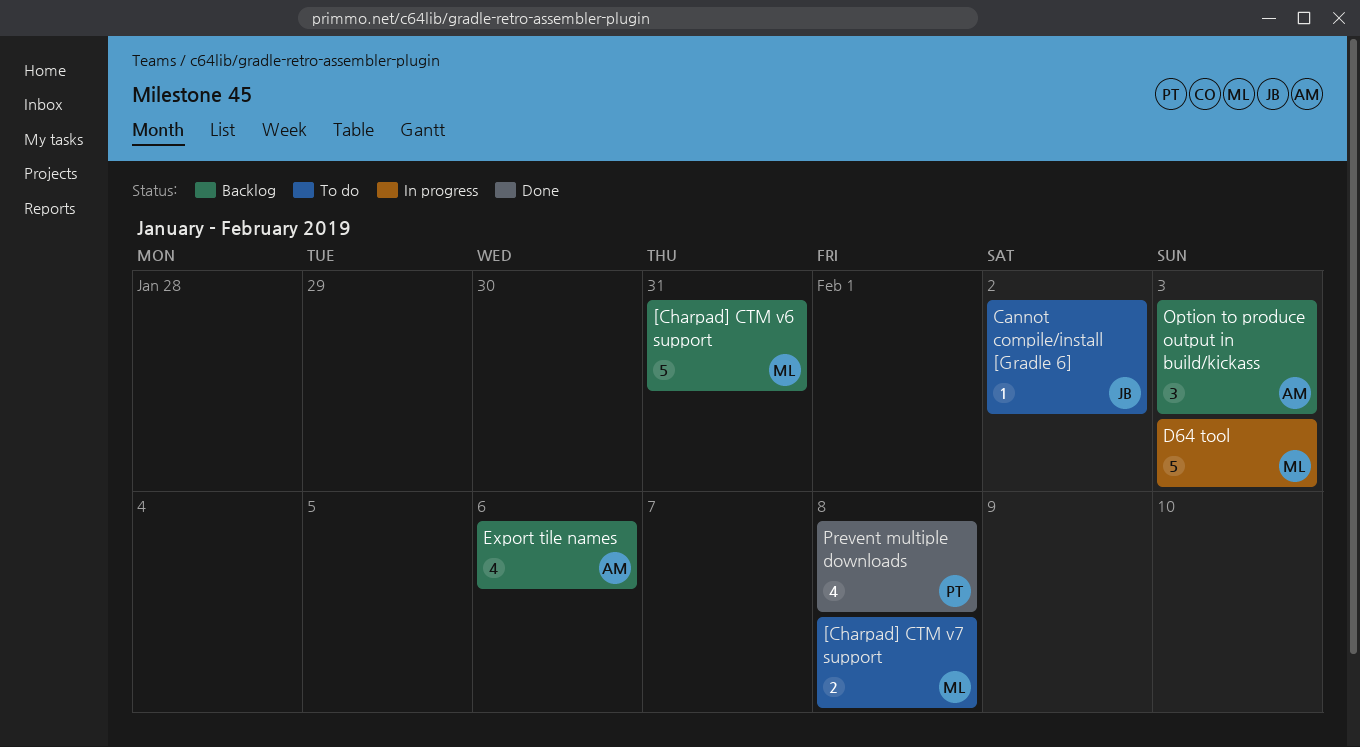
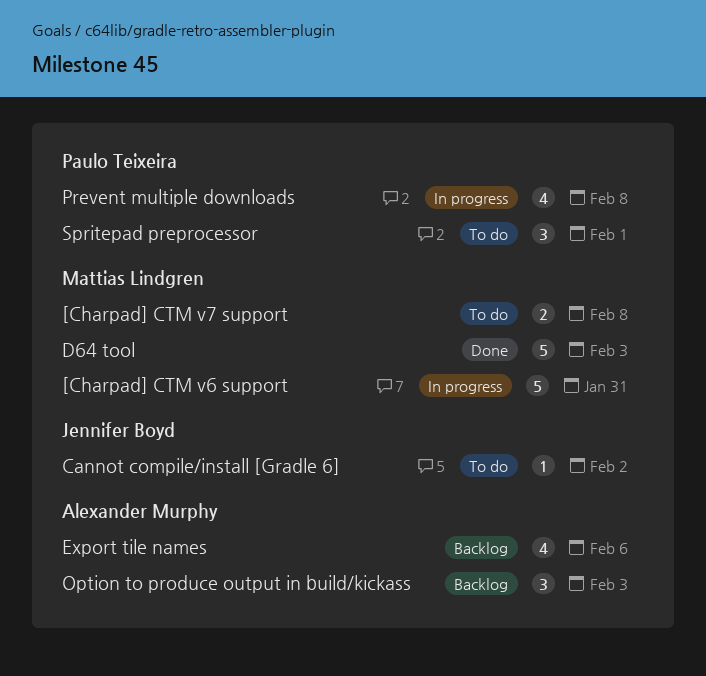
[Charpad] CTM v6 support, status: Backlog -> In progress
D64 tool, status: In progress -> Done
Prevent multiple downloads, status: Done -> In progress
Spritepad preprocessor: none -> present

